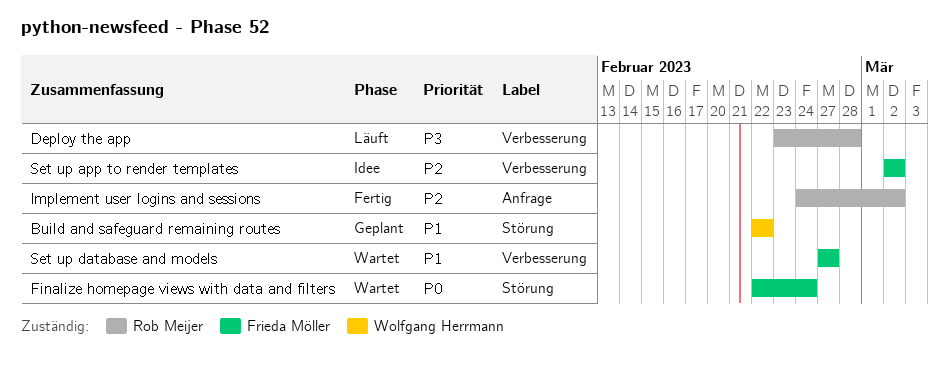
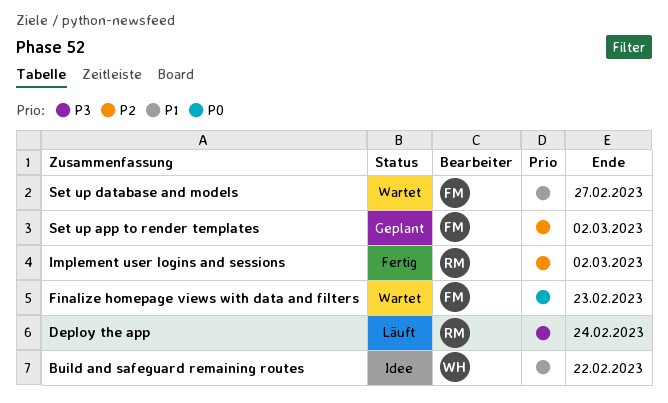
Build and safeguard remaining routes, status: Geplant -> Idee
Deploy the app, due: Feb 28 -> Feb 24
Finalize homepage views with data and filters, due: Feb 24 -> Feb 23
Set up app to render templates, status: Idee -> Geplant

